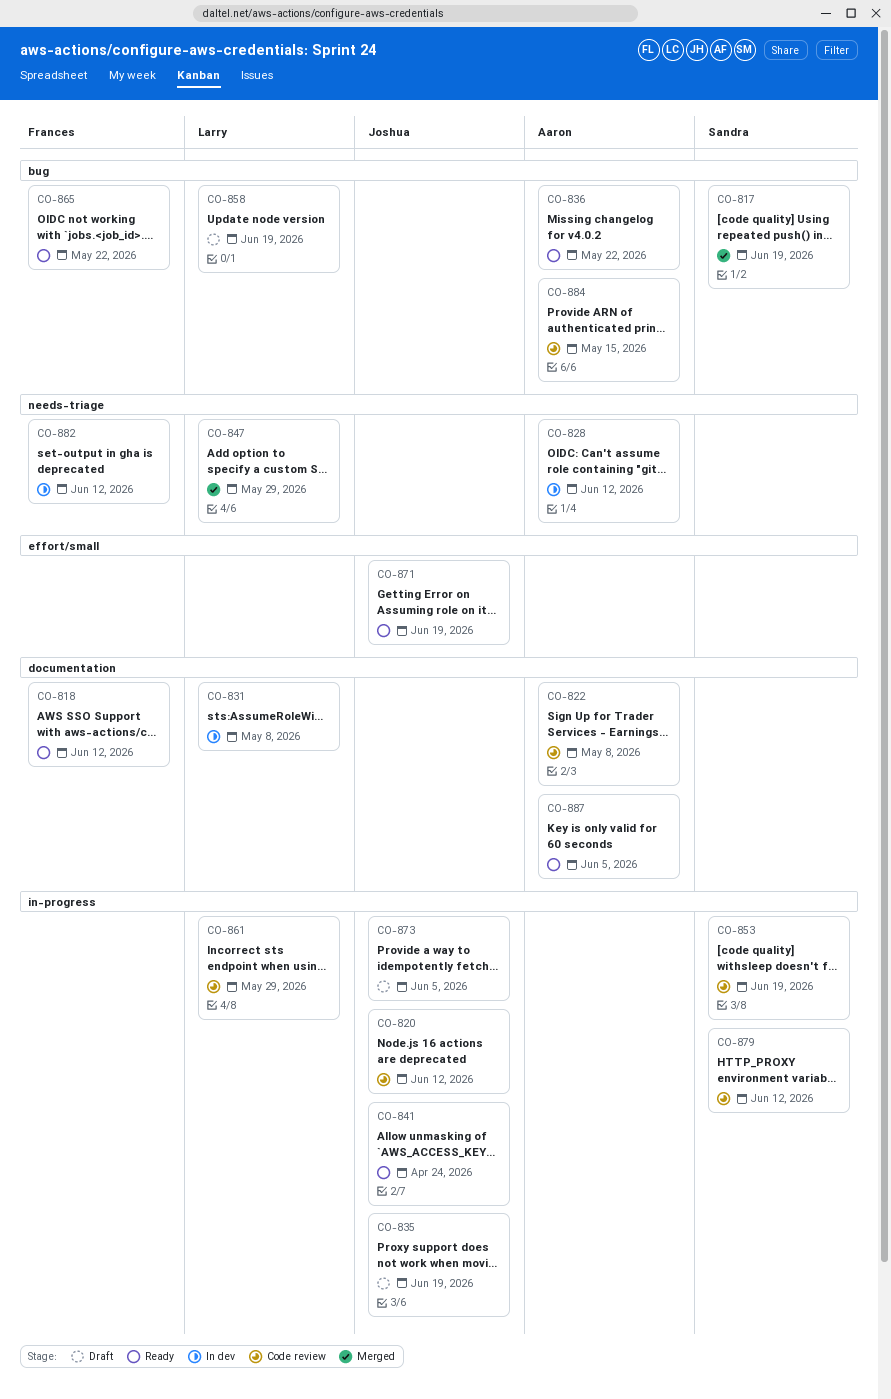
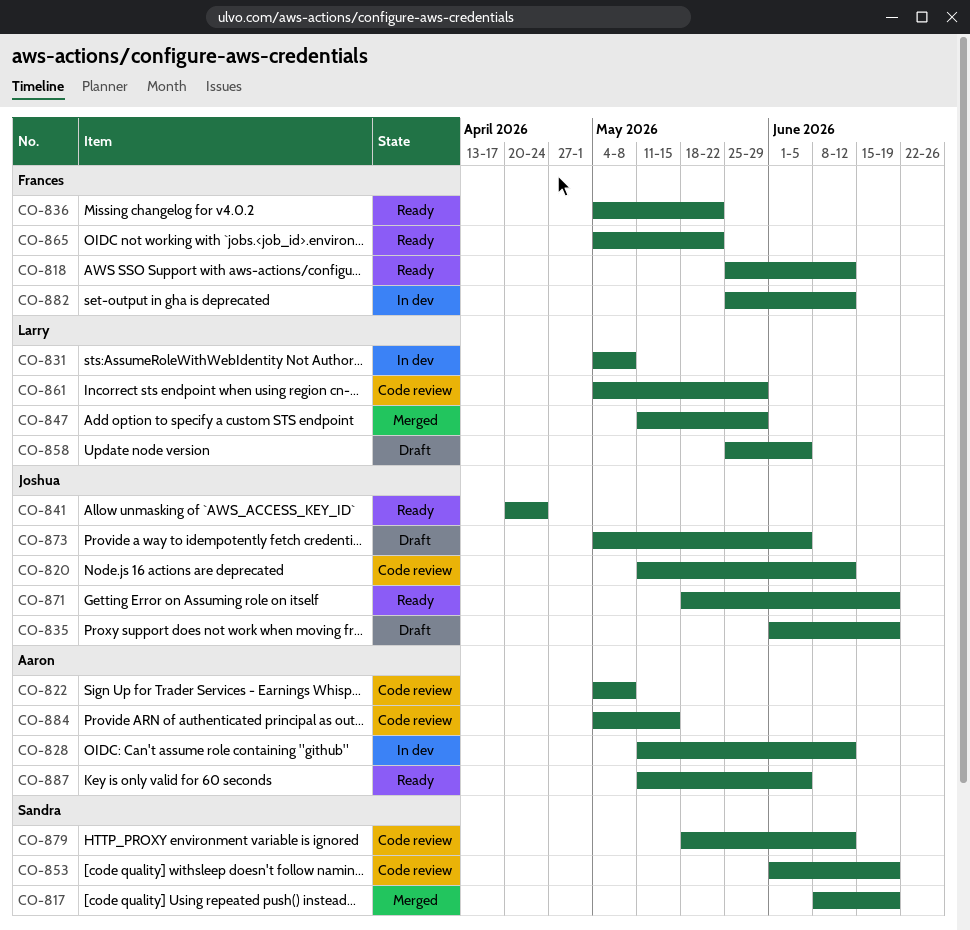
CO-836, owner: Aaron -> Frances
CO-858, due: Jun 19 -> Jun 5

